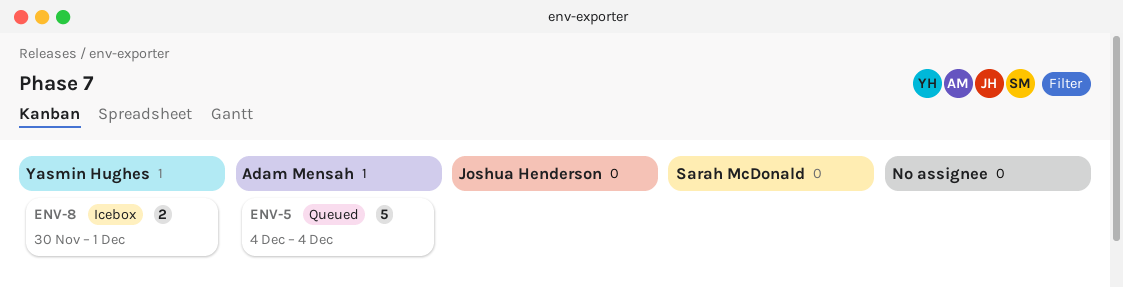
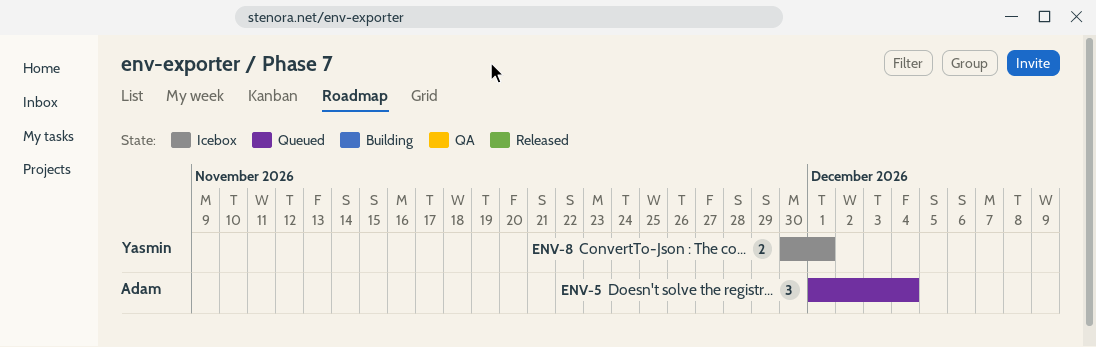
ENV-5, estimate: 5 -> 3
ENV-5, start: Dec 4 -> Dec 1

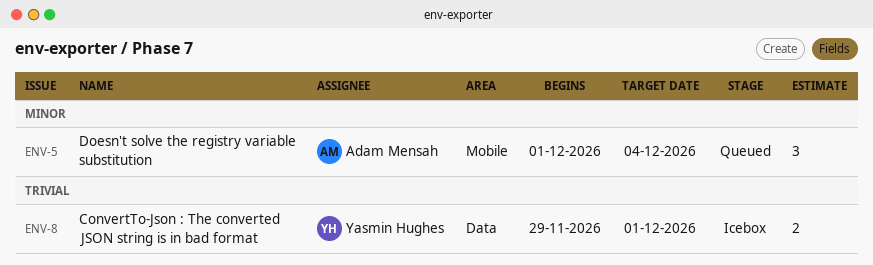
ENV-8, start: Nov 30 -> Nov 29

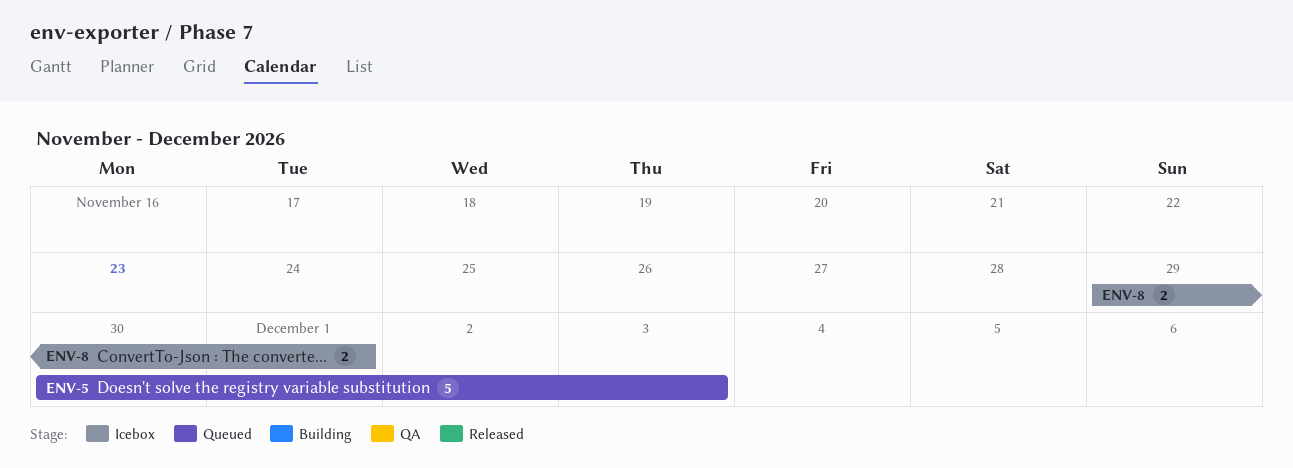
ENV-5, estimate: 3 -> 5
ENV-5, start: Dec 1 -> Nov 30
ENV-5, due: Dec 4 -> Dec 3

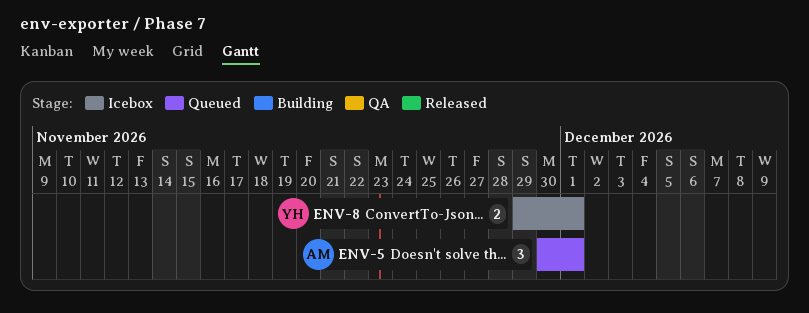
ENV-5, estimate: 5 -> 3
ENV-5, due: Dec 3 -> Dec 1

